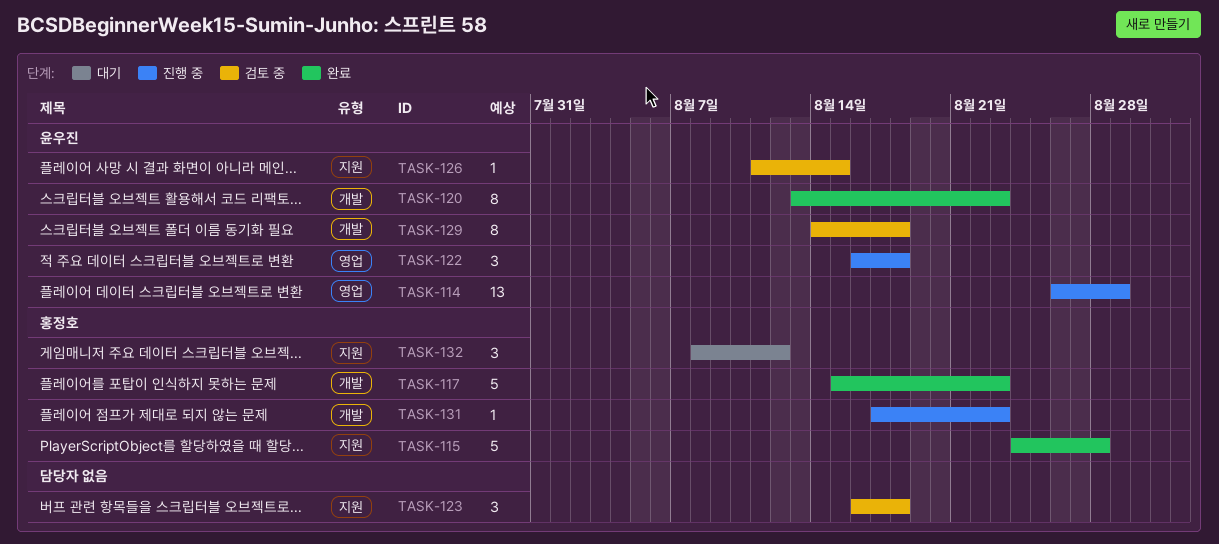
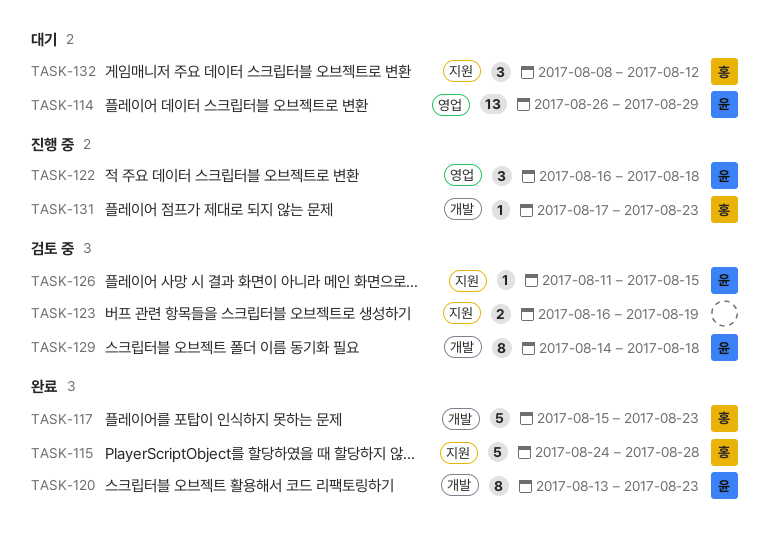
TASK-114, status: 진행 중 -> 대기
TASK-123, estimate: 3 -> 2
TASK-123, due: Aug 18 -> Aug 19

